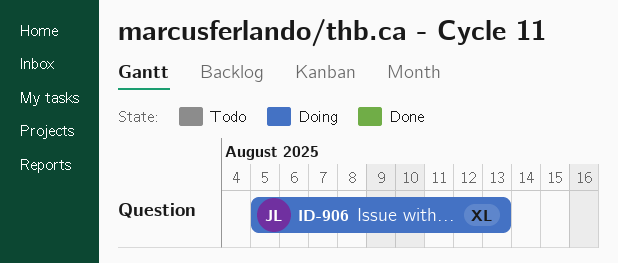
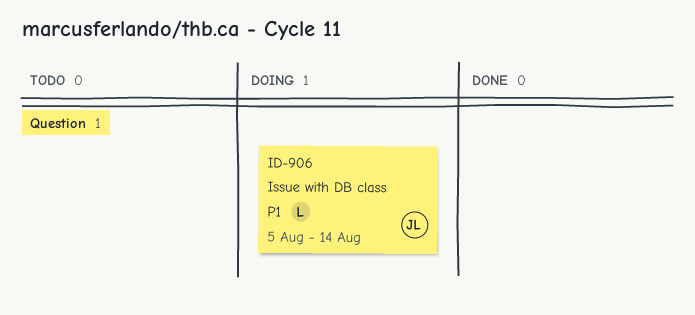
ID-906, estimate: XL -> L
ID-906, due: Aug 13 -> Aug 14

